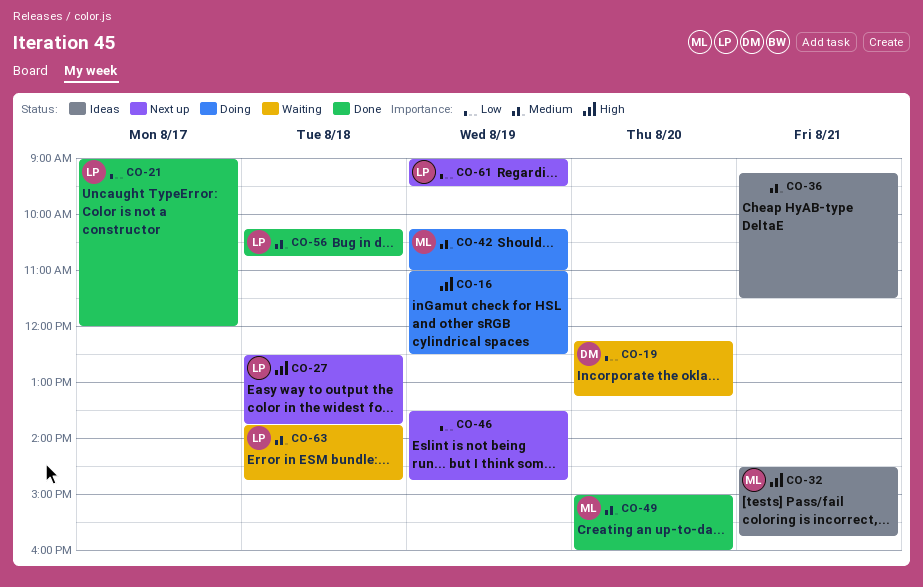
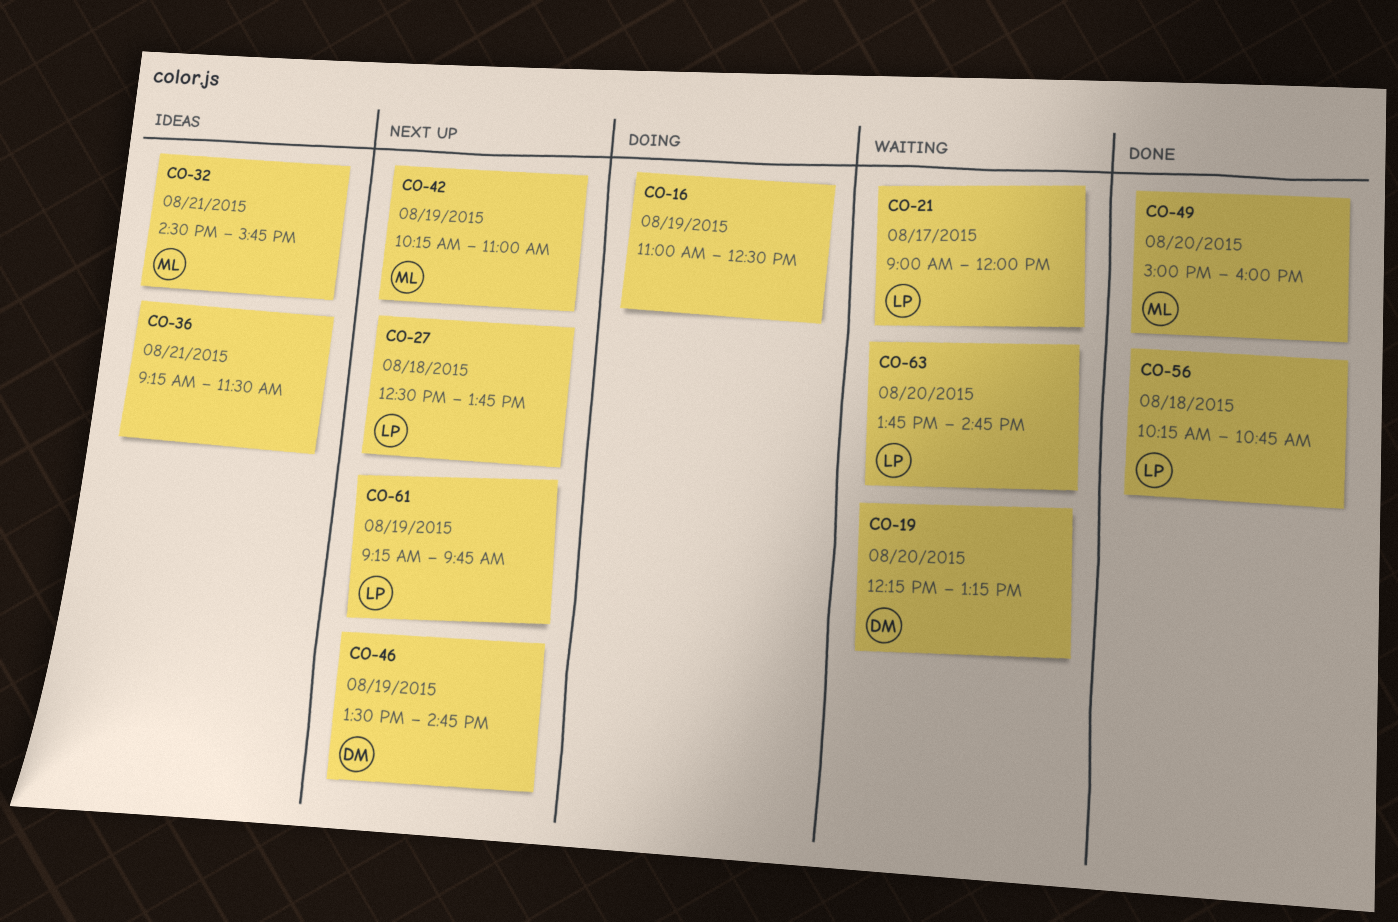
CO-21, status: Done -> Waiting
CO-42, status: Doing -> Next up
CO-46, owner: none -> DM
CO-61, begins: 09:00 -> 09:15
CO-61, ends: 09:30 -> 09:45
CO-63, day: Aug 18 -> Aug 20

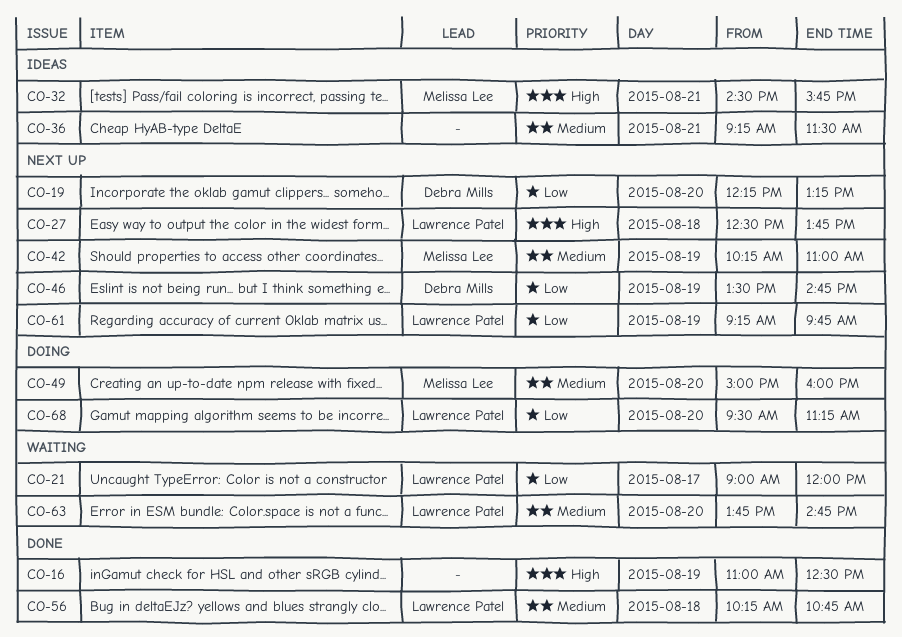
CO-16, status: Doing -> Done
CO-19, status: Waiting -> Next up
CO-49, status: Done -> Doing
CO-68: none -> present

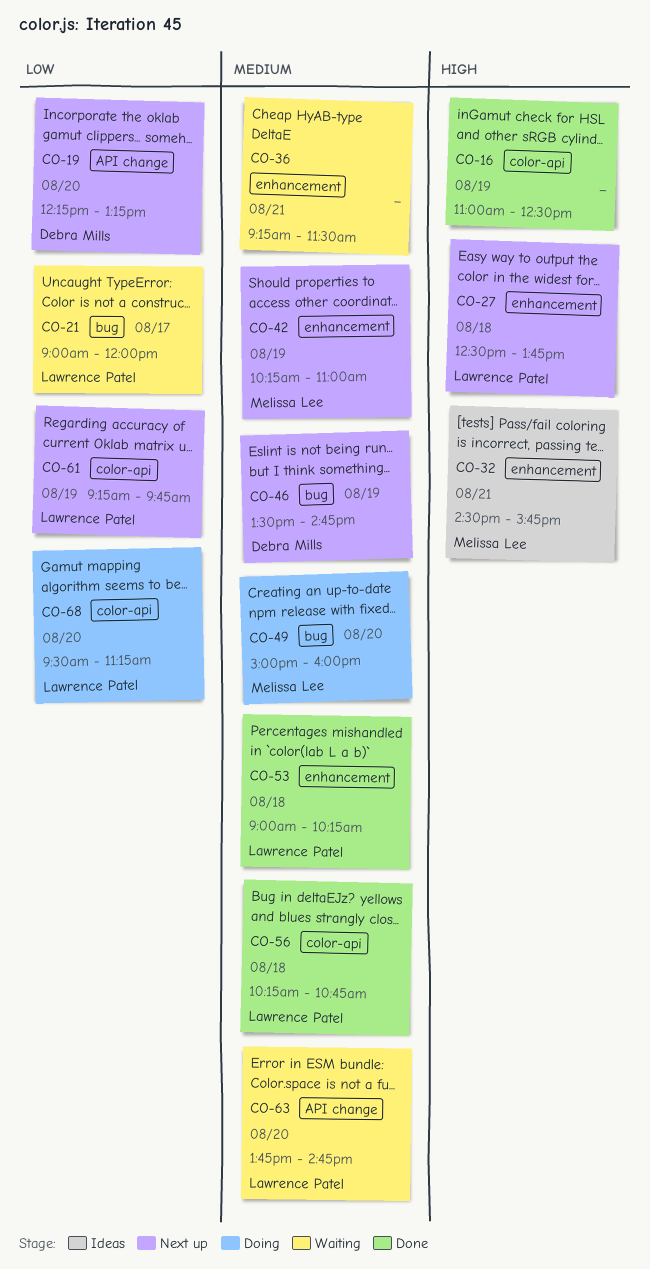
CO-36, status: Ideas -> Waiting
CO-46, priority: Low -> Medium
CO-53: none -> present

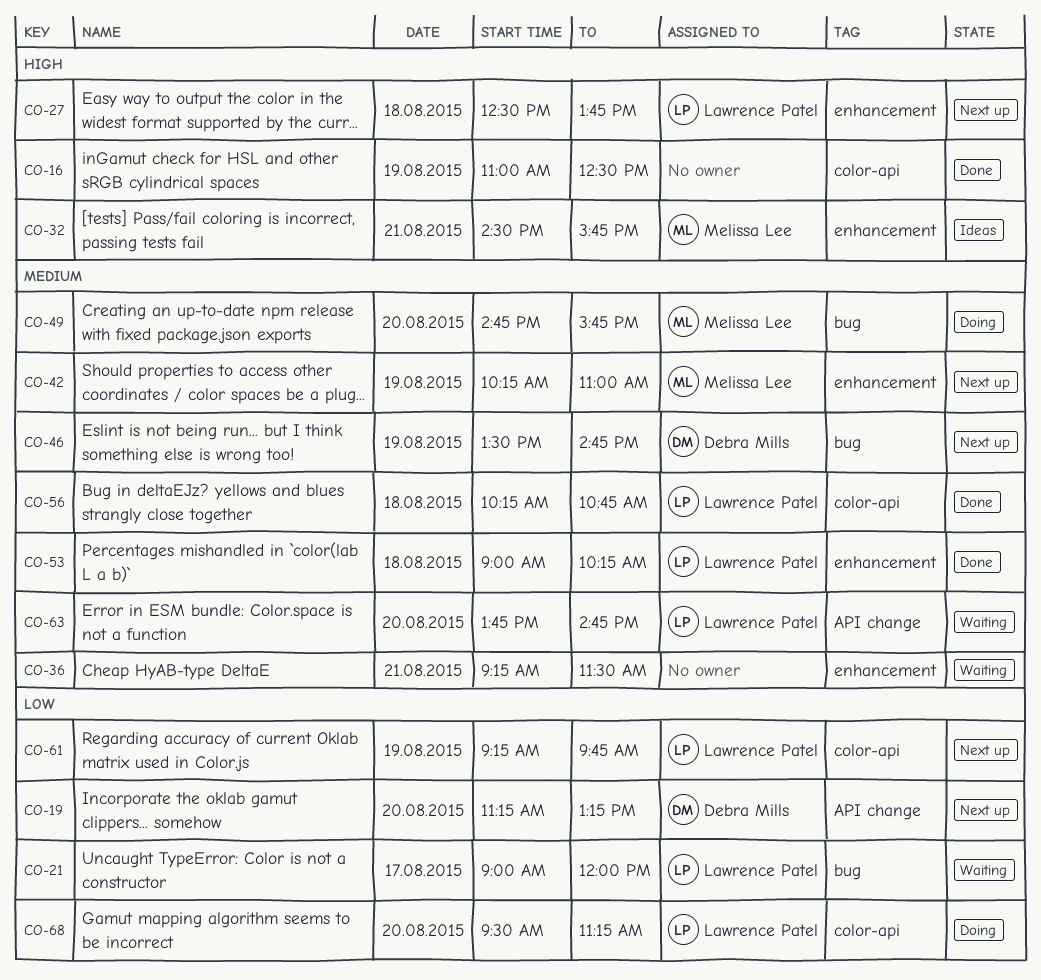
CO-19, begins: 12:15 -> 11:15
CO-49, begins: 15:00 -> 14:45
CO-49, ends: 16:00 -> 15:45

